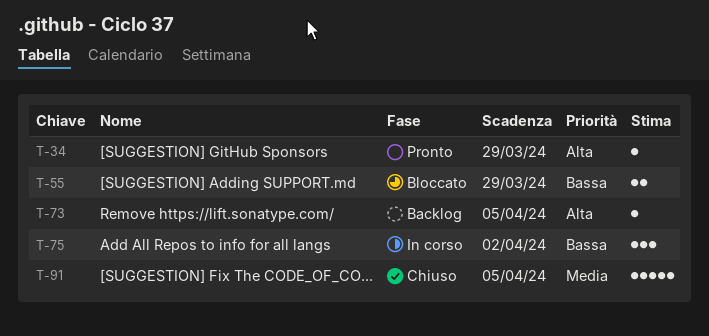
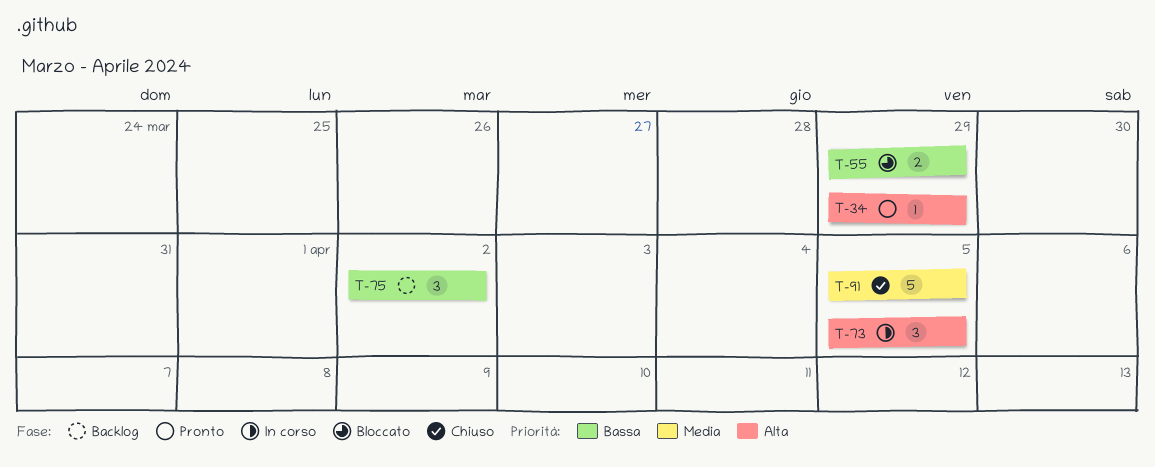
T-73, status: Backlog -> In corso
T-73, estimate: 1 -> 3
T-75, status: In corso -> Backlog

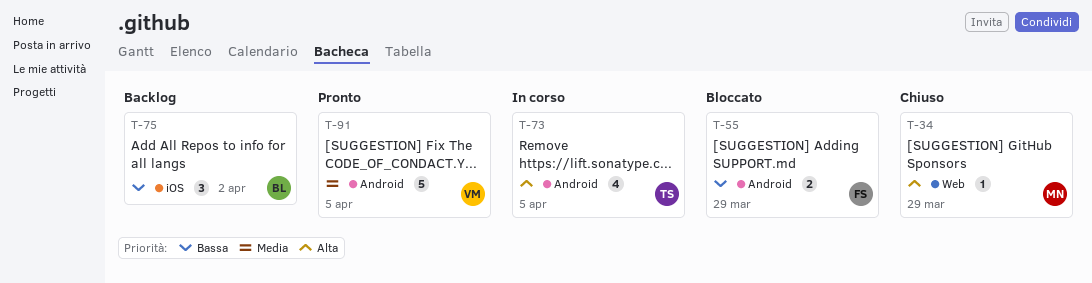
T-34, status: Pronto -> Chiuso
T-73, estimate: 3 -> 4
T-91, status: Chiuso -> Pronto

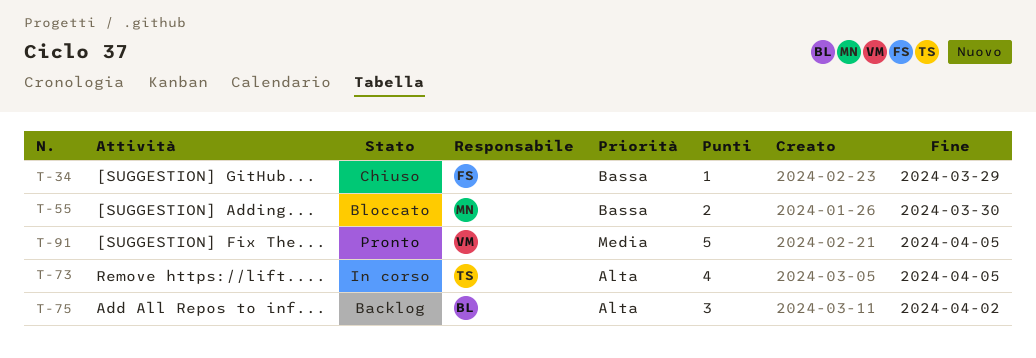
T-34, owner: MN -> FS
T-34, priority: Alta -> Bassa
T-55, owner: FS -> MN
T-55, due: Mar 29 -> Mar 30
T-75, priority: Bassa -> Alta

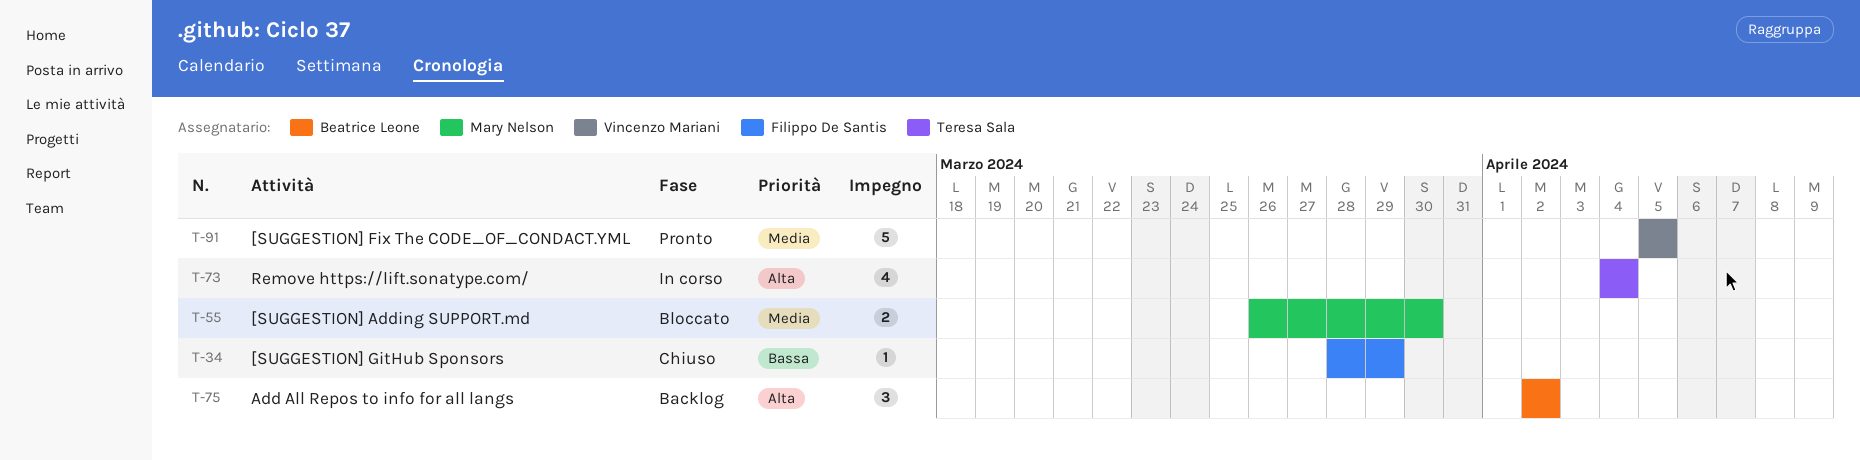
T-55, priority: Bassa -> Media
T-73, due: Apr 5 -> Apr 4

